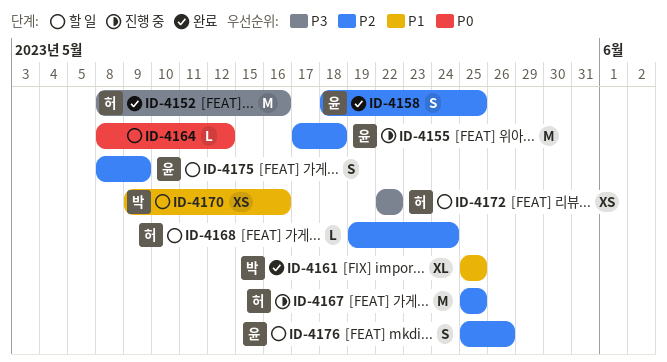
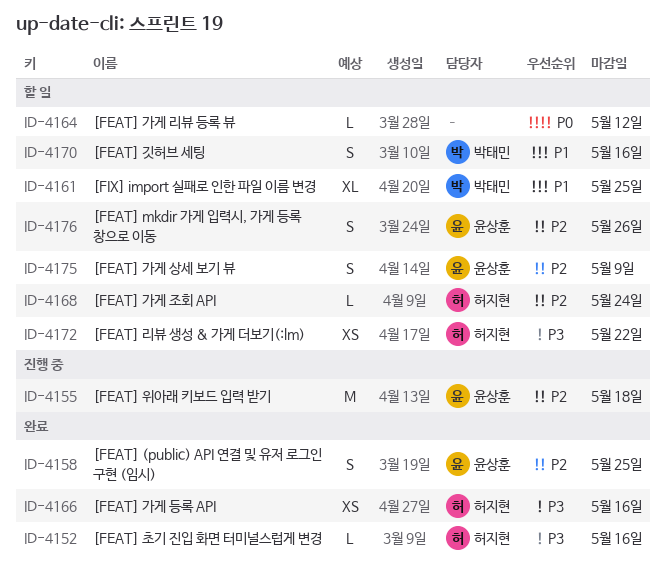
ID-4152, estimate: M -> L
ID-4161, status: 완료 -> 할 일
ID-4166: none -> present
ID-4167: present -> none
ID-4170, estimate: XS -> S

